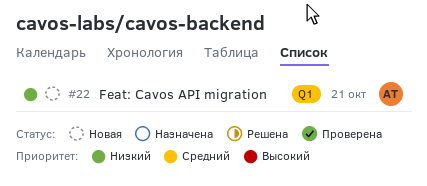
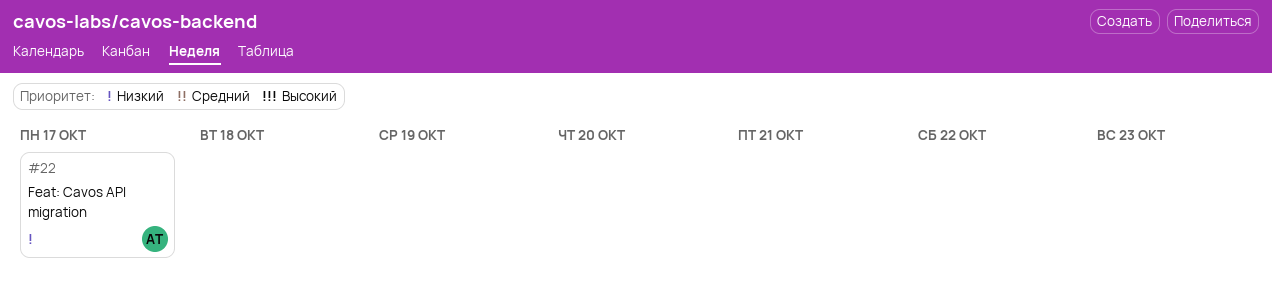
#22, due: Oct 21 -> Oct 17

